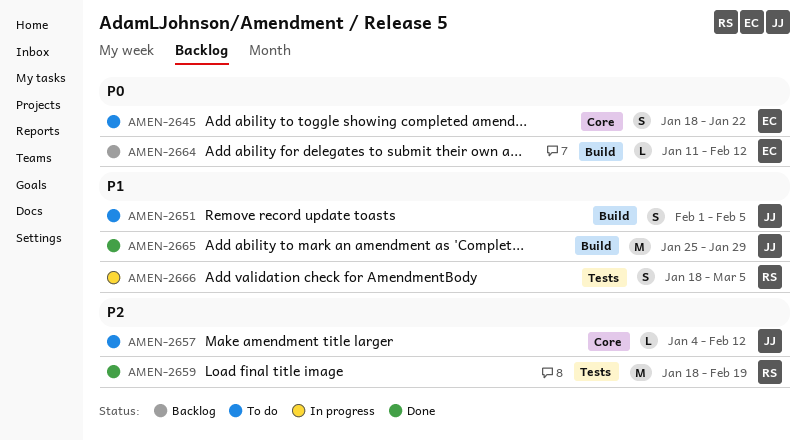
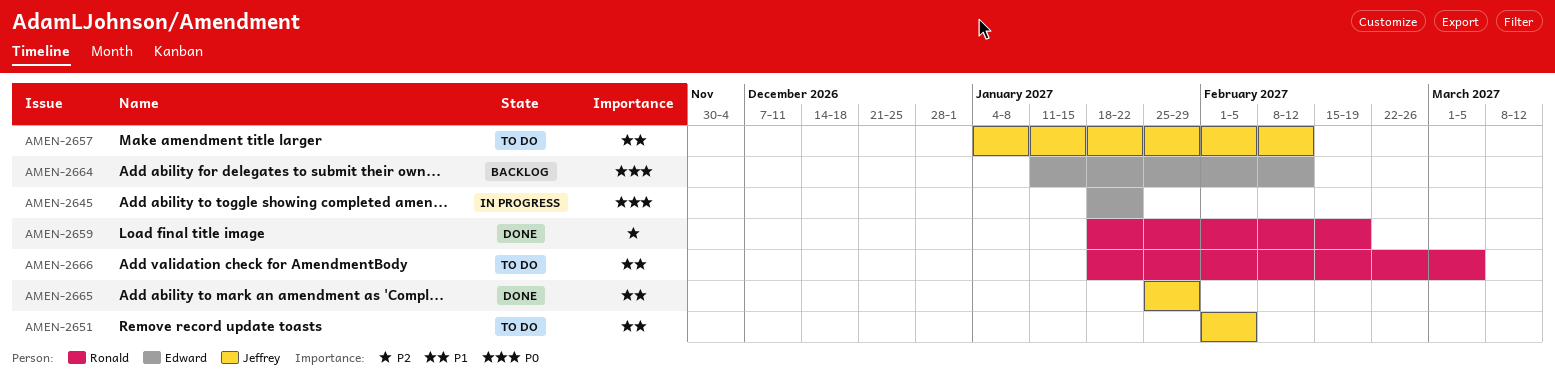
AMEN-2645, status: To do -> In progress
AMEN-2657, priority: P2 -> P1
AMEN-2666, status: In progress -> To do

